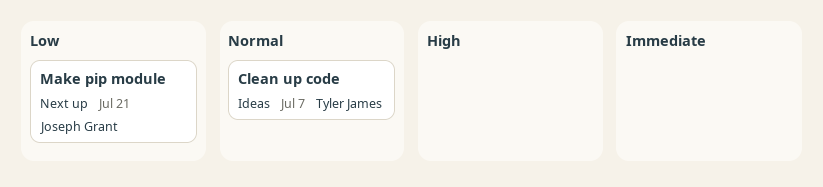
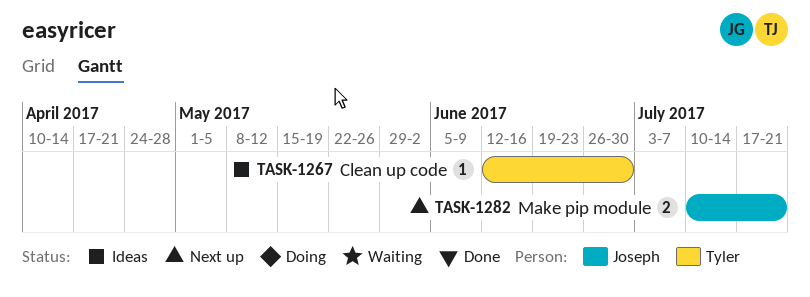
Clean up code, due: Jul 7 -> Jun 30

